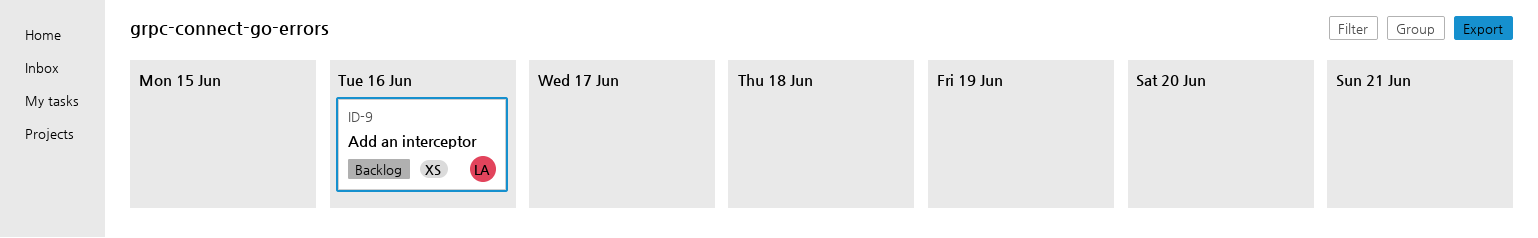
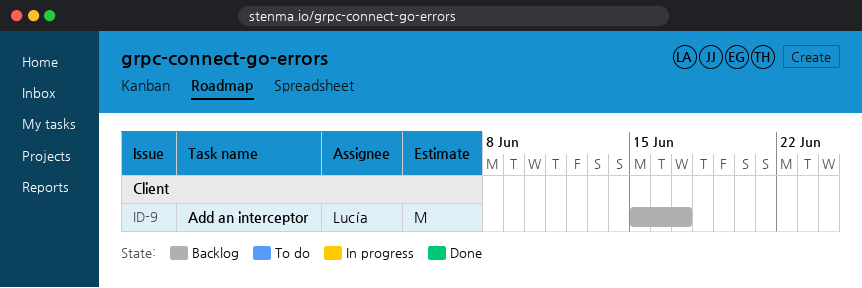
ID-9, estimate: XS -> M
ID-9, due: Jun 16 -> Jun 17

